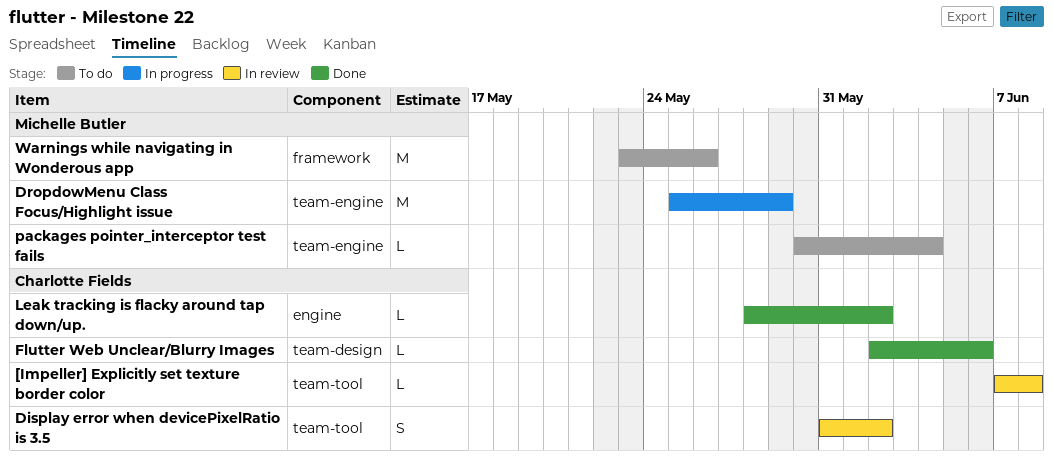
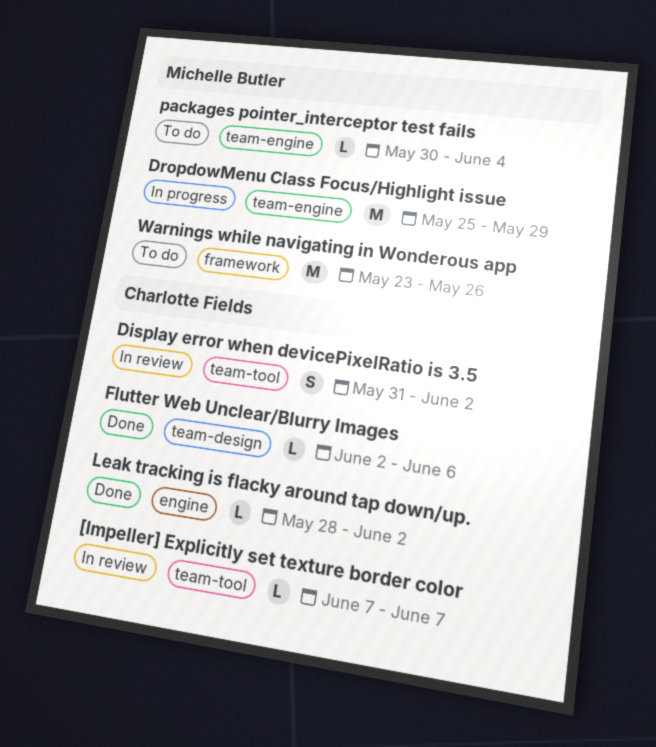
[Impeller] Explicitly set texture border color, due: Jun 8 -> Jun 7

